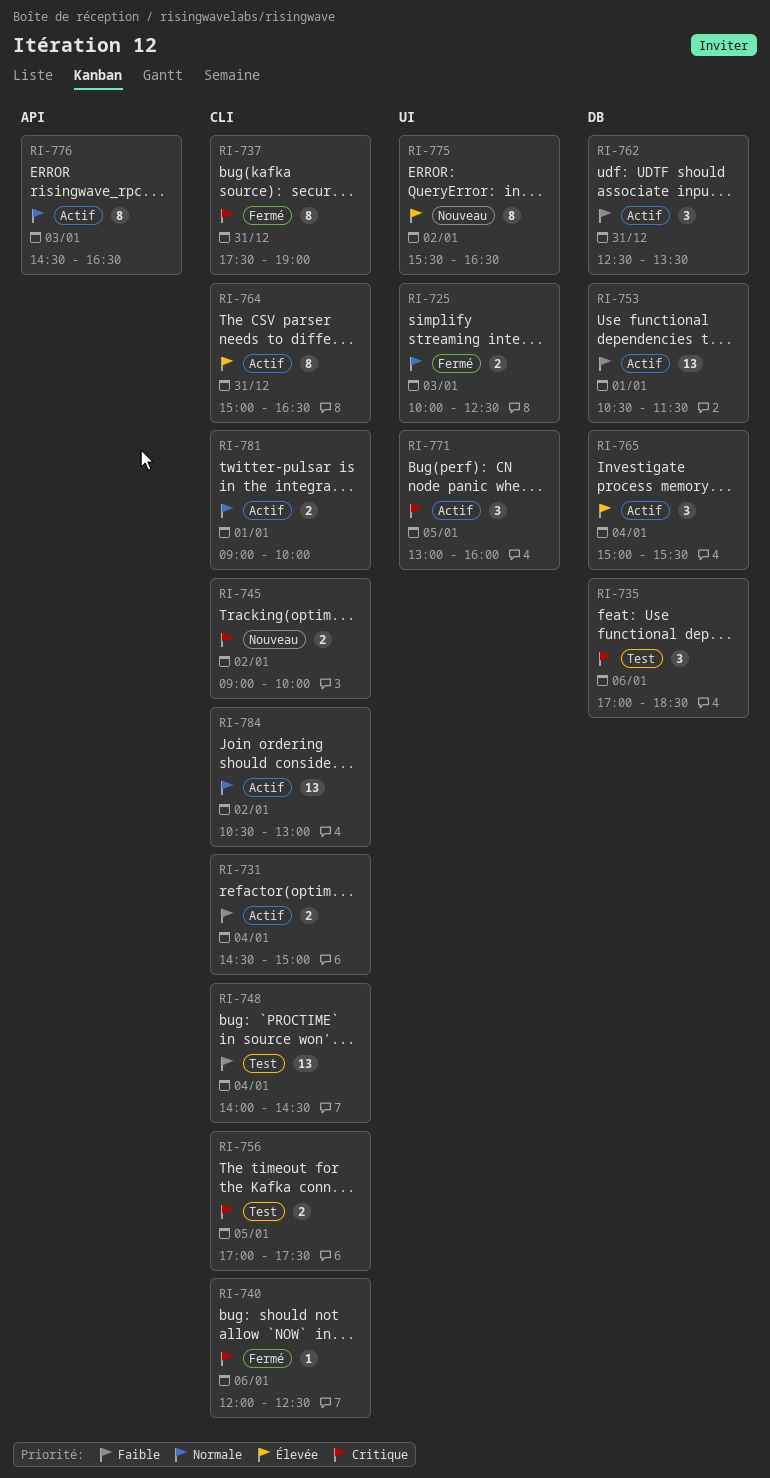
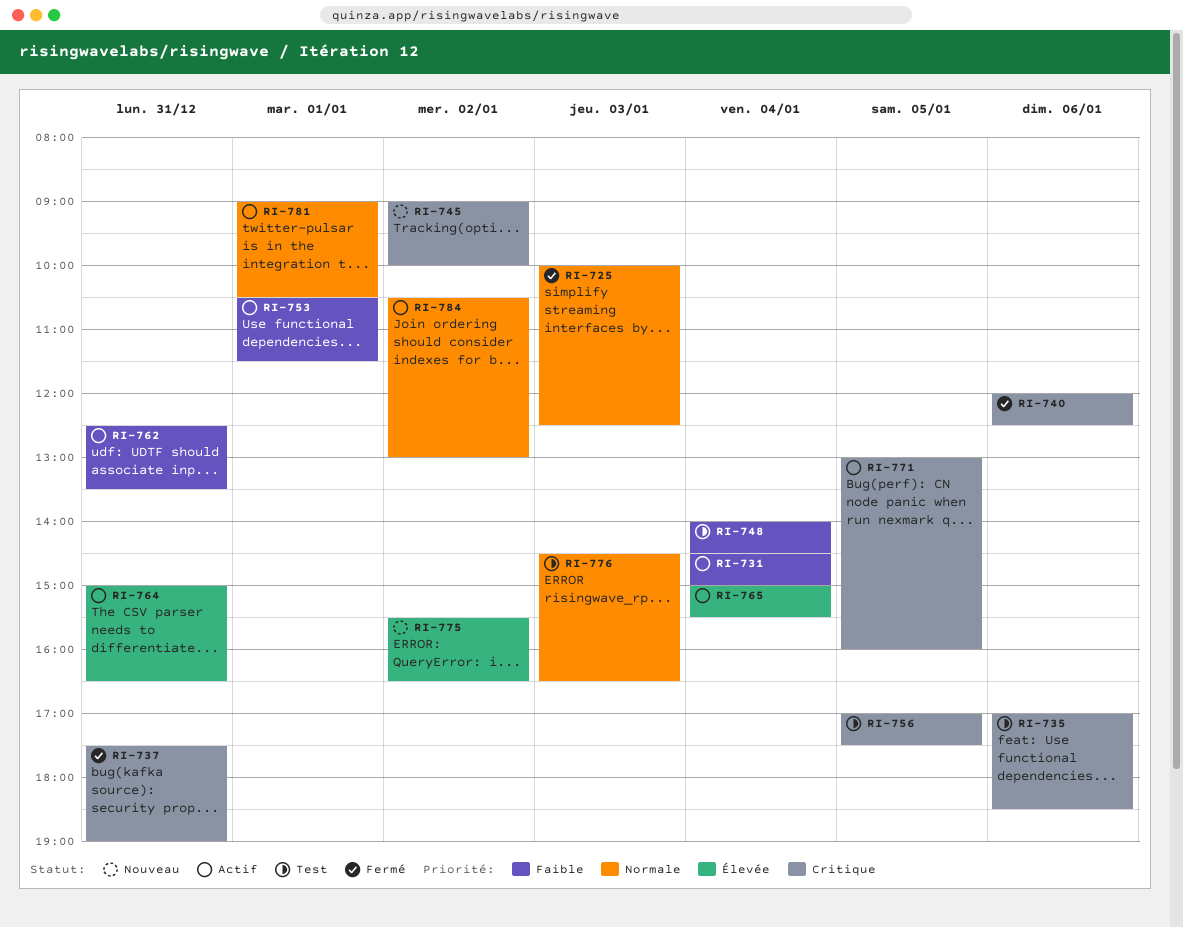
RI-776, status: Actif -> Test
RI-781, ends: 10:00 -> 10:30

